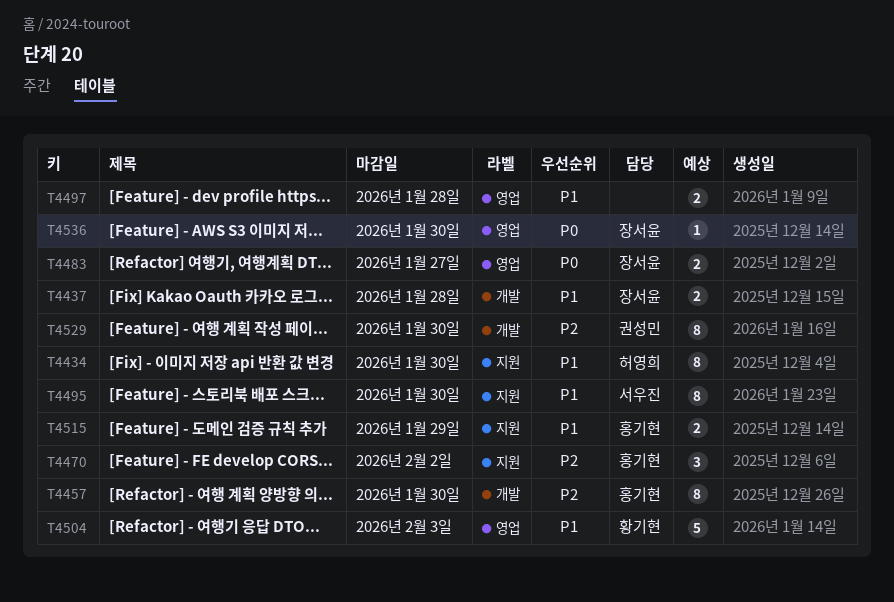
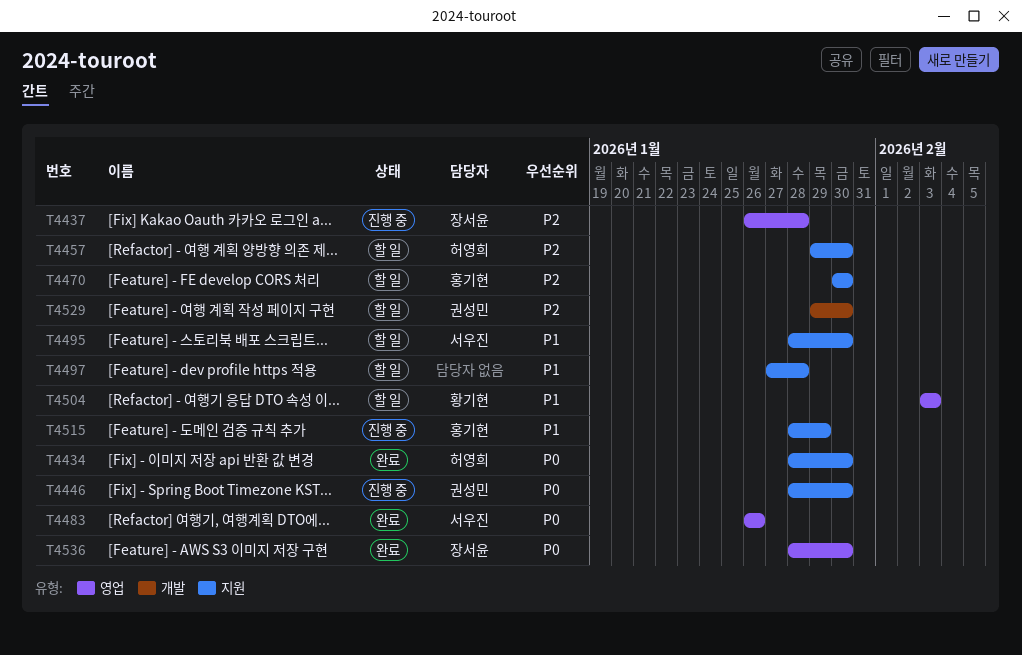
T4434, priority: P1 -> P0
T4437, priority: P1 -> P2
T4437, label: 개발 -> 영업
T4446: none -> present
T4457, owner: 홍기현 -> 허영희
T4457, label: 개발 -> 지원
T4470, due: Feb 2 -> Jan 30
T4483, owner: 장서윤 -> 서우진
T4483, due: Jan 27 -> Jan 26
T4497, label: 영업 -> 지원

